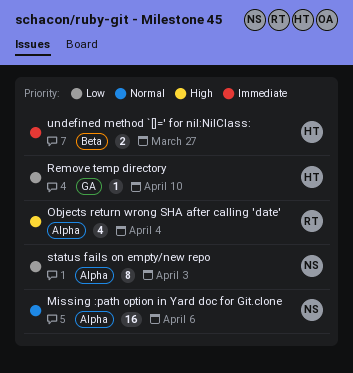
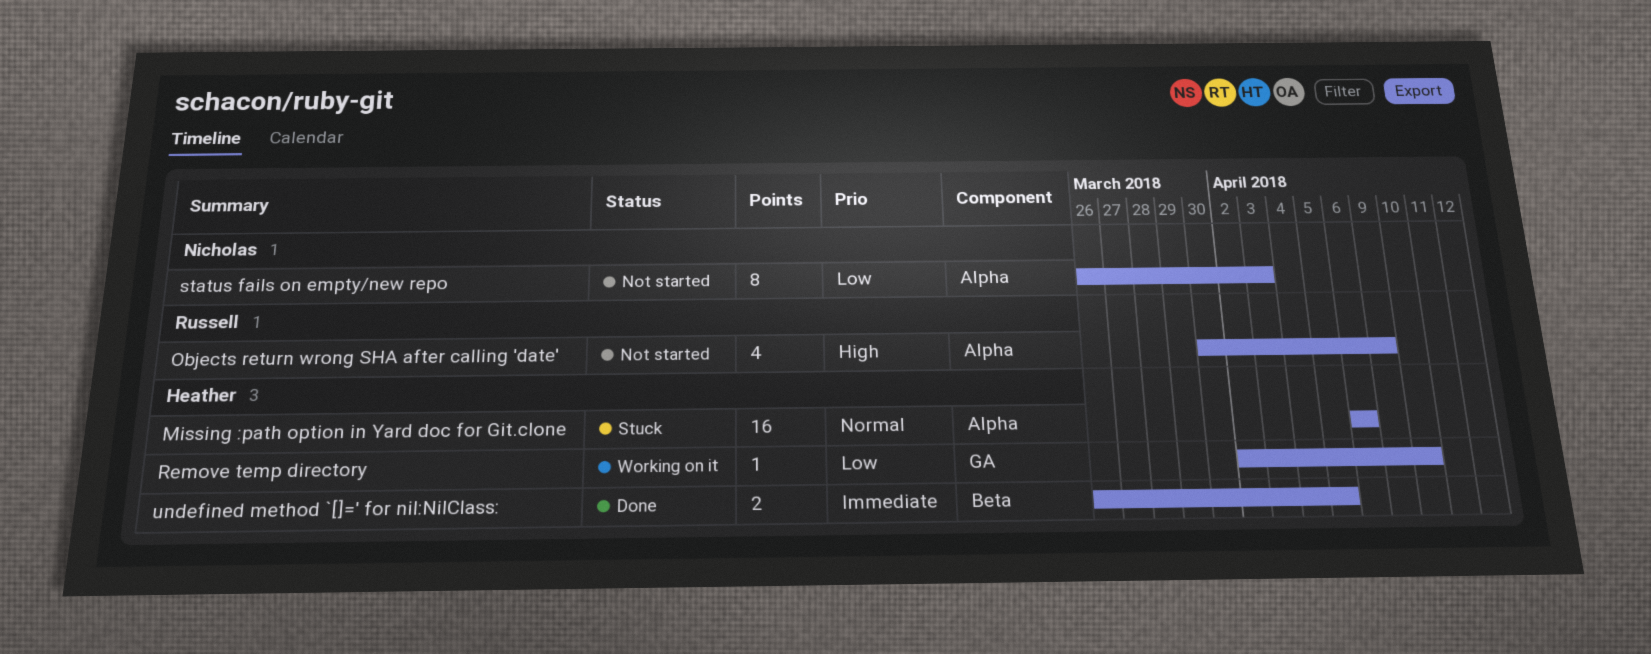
Missing :path option in Yard doc for Git.clone, owner: Nicholas -> Heather
Objects return wrong SHA after calling 'date', due: Apr 4 -> Apr 9
undefined method `[]=' for nil:NilClass:, due: Mar 27 -> Apr 5

